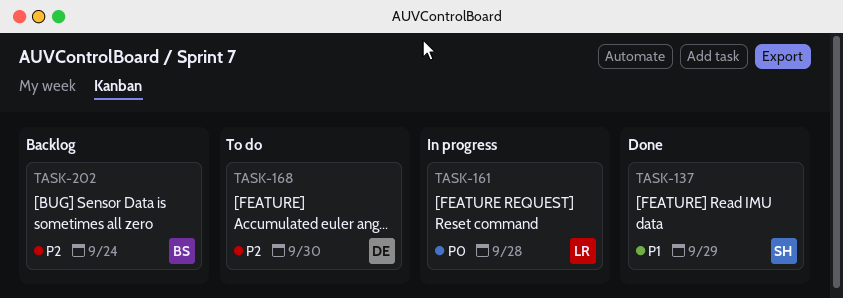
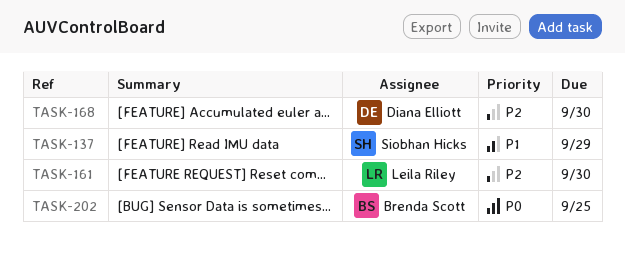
TASK-161, priority: P0 -> P2
TASK-161, due: Sep 28 -> Sep 30
TASK-202, priority: P2 -> P0
TASK-202, due: Sep 24 -> Sep 25

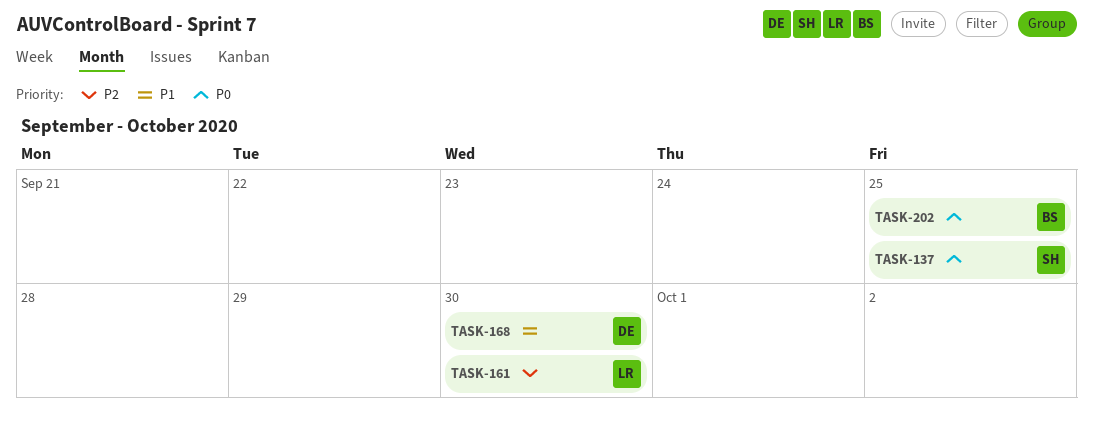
TASK-137, priority: P1 -> P0
TASK-137, due: Sep 29 -> Sep 25
TASK-168, priority: P2 -> P1

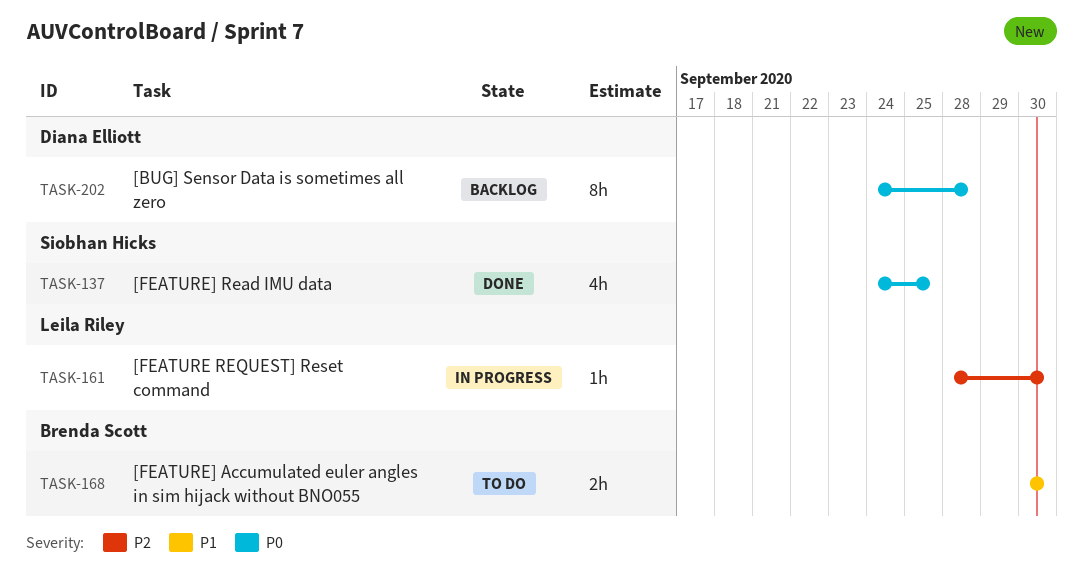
TASK-168, owner: Diana Elliott -> Brenda Scott
TASK-202, owner: Brenda Scott -> Diana Elliott
TASK-202, due: Sep 25 -> Sep 28

